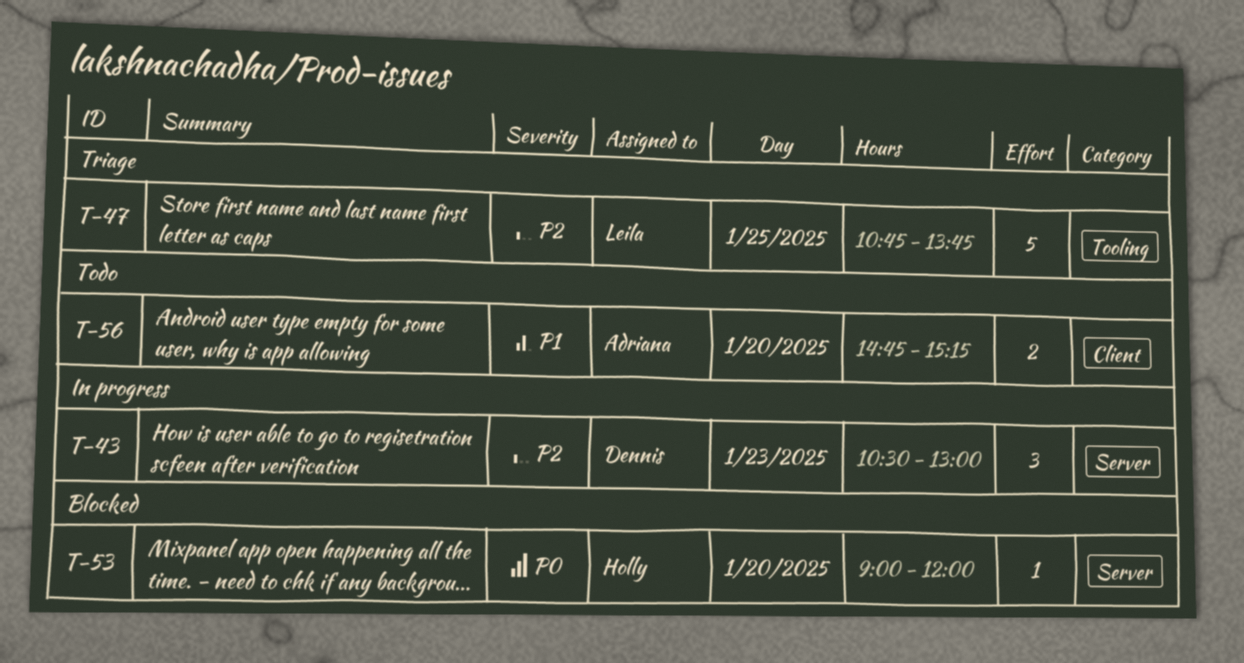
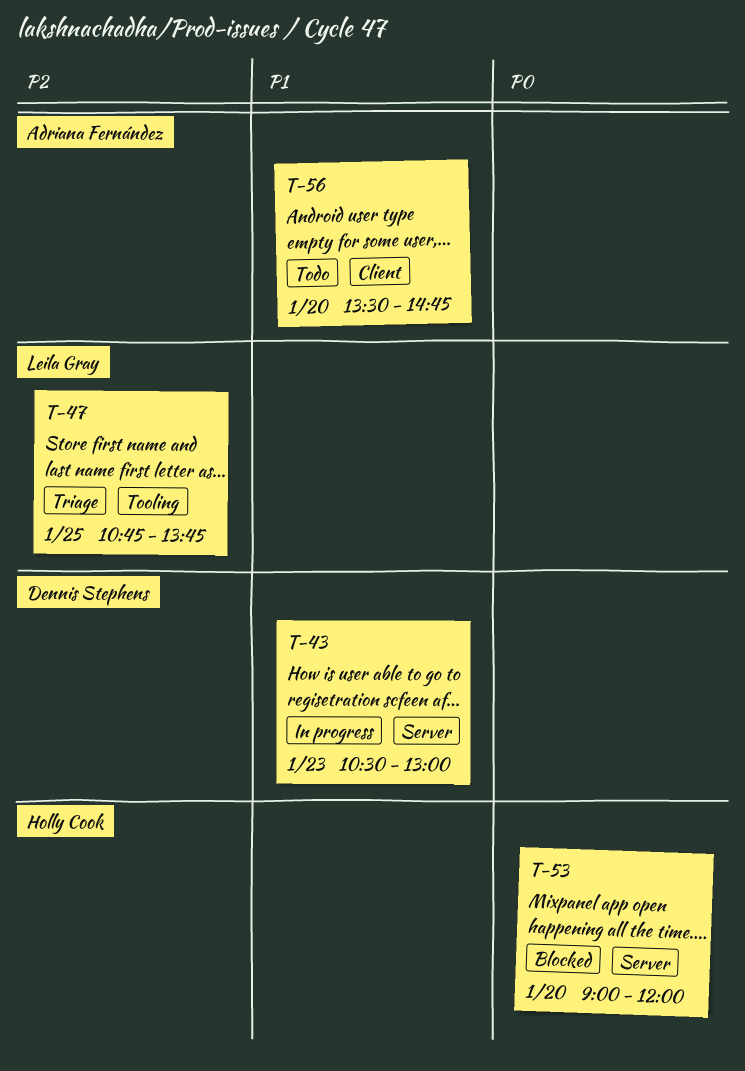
T-43, priority: P2 -> P1
T-56, begins: 14:45 -> 13:30
T-56, ends: 15:15 -> 14:45

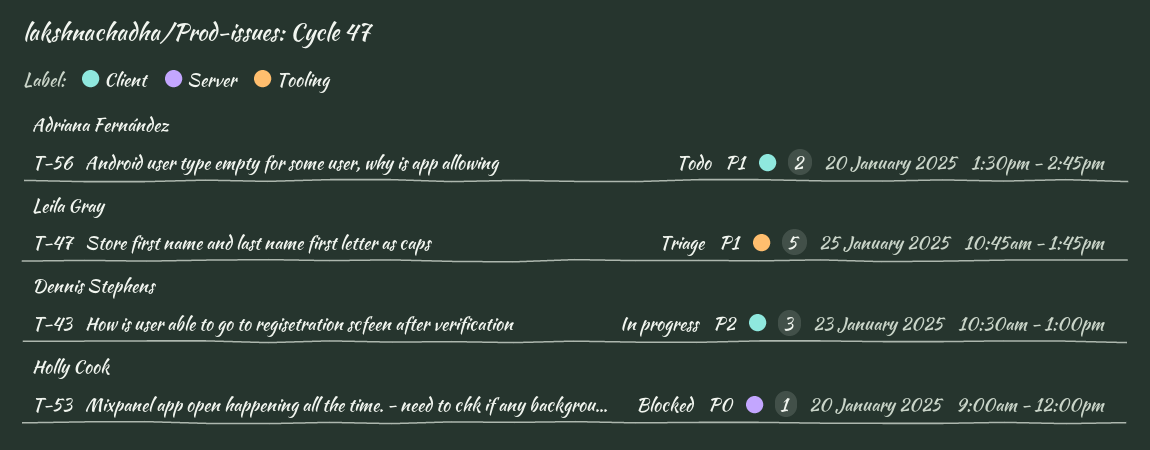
T-43, priority: P1 -> P2
T-43, label: Server -> Client
T-47, priority: P2 -> P1

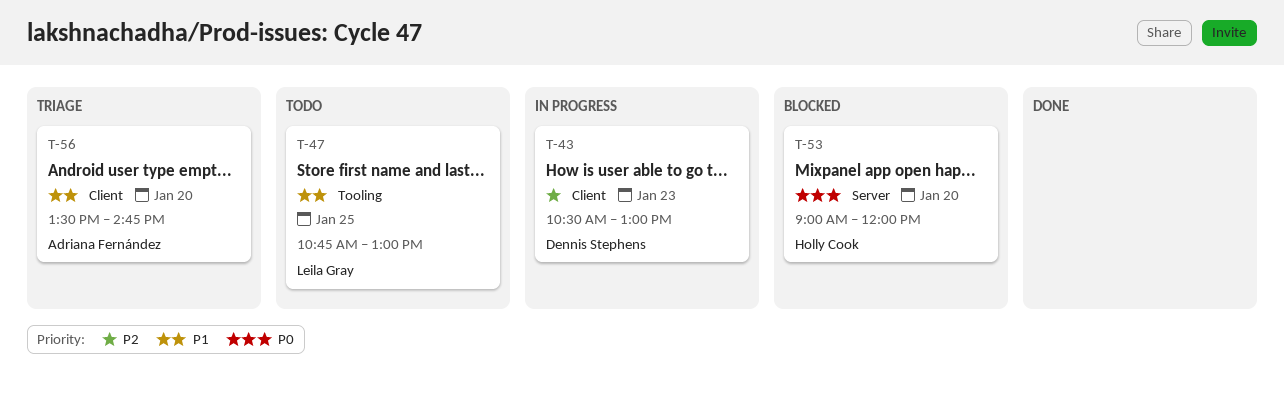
T-47, status: Triage -> Todo
T-47, ends: 13:45 -> 13:00
T-56, status: Todo -> Triage

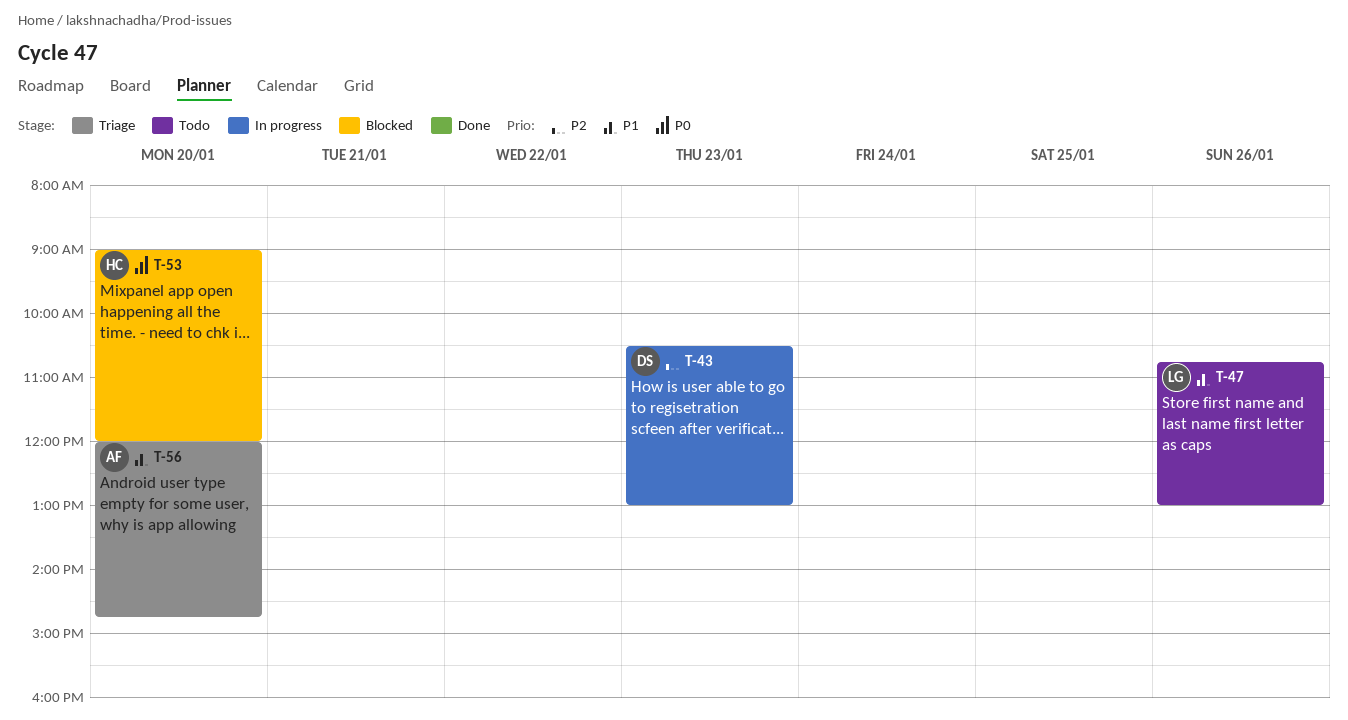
T-47, day: Jan 25 -> Jan 26
T-56, begins: 13:30 -> 12:00

